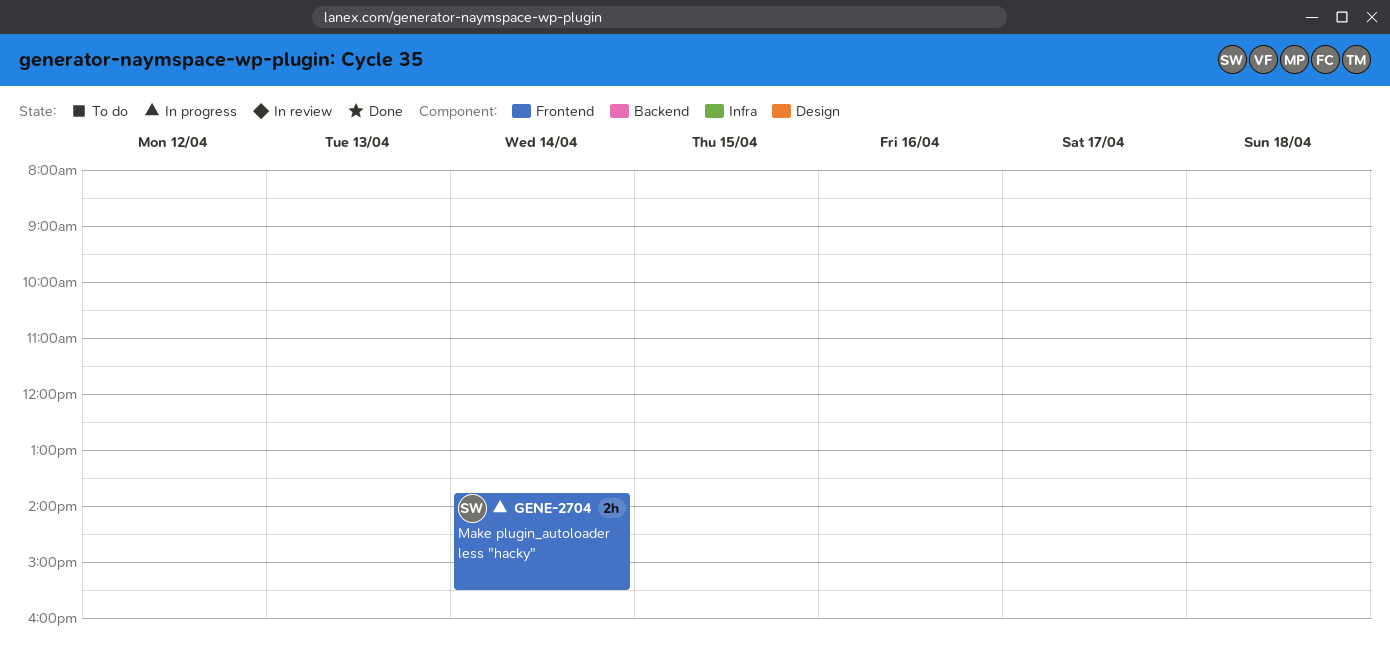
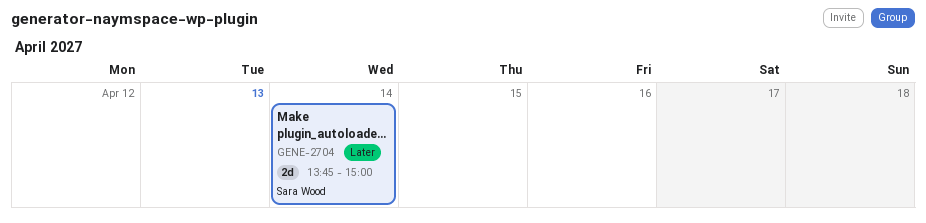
GENE-2704, estimate: 2h -> 2d
GENE-2704, ends: 15:30 -> 15:00

